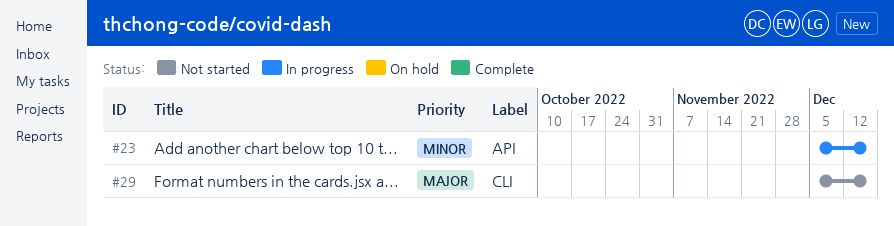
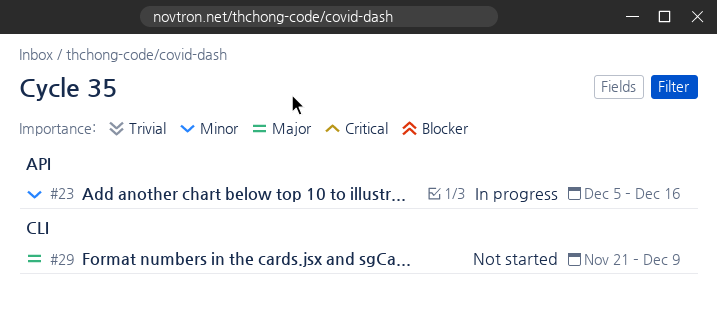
#29, start: Dec 5 -> Nov 21
#29, due: Dec 16 -> Dec 9

